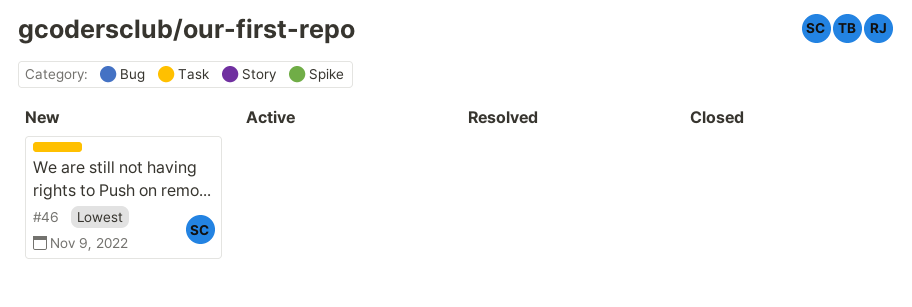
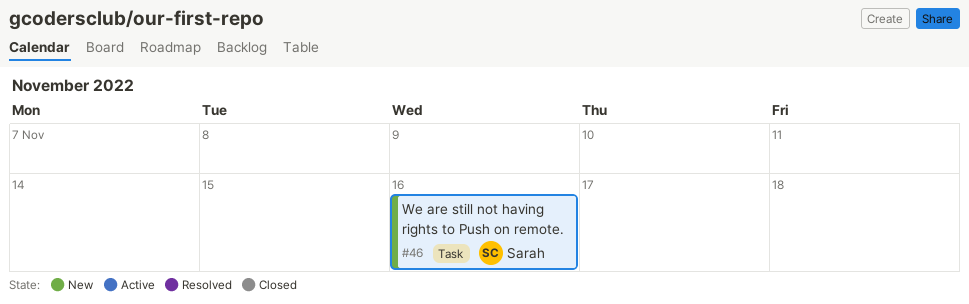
#46, due: Nov 9 -> Nov 16

